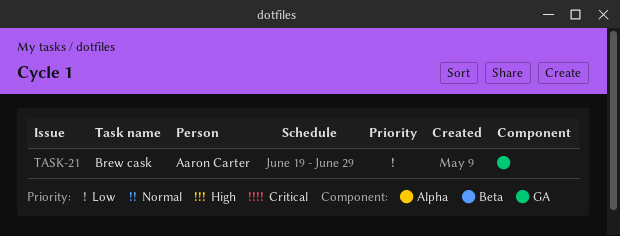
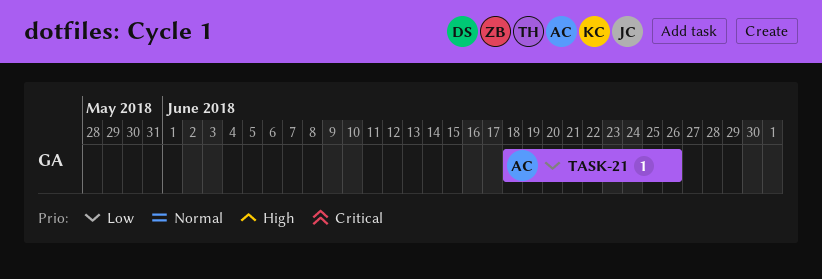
TASK-21, start: Jun 19 -> Jun 18
TASK-21, due: Jun 29 -> Jun 26

